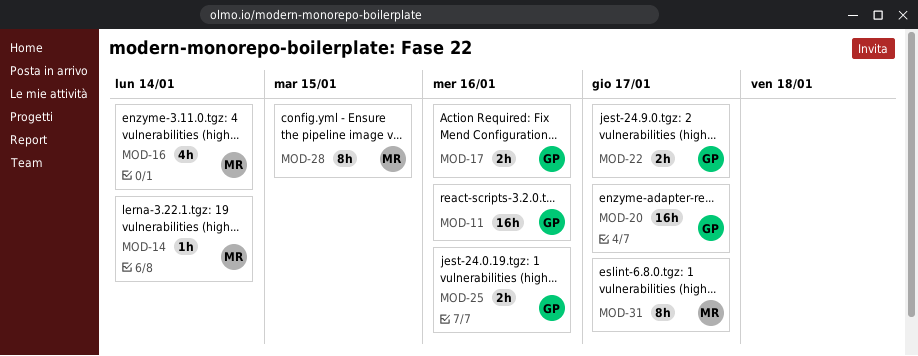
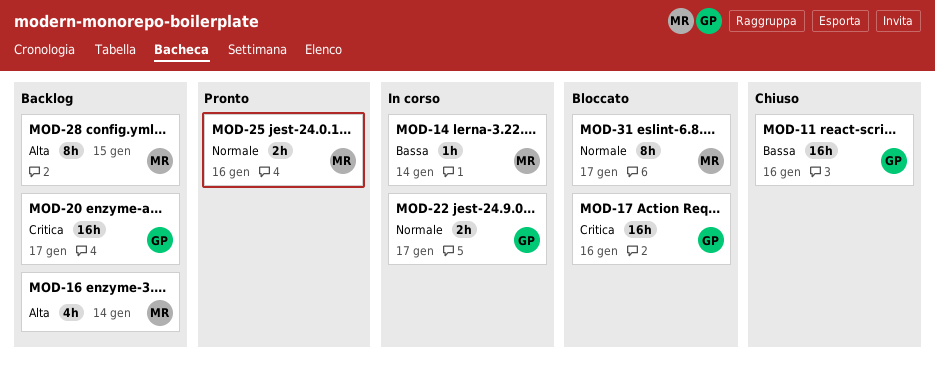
MOD-17, estimate: 2h -> 16h
MOD-25, owner: GP -> MR

